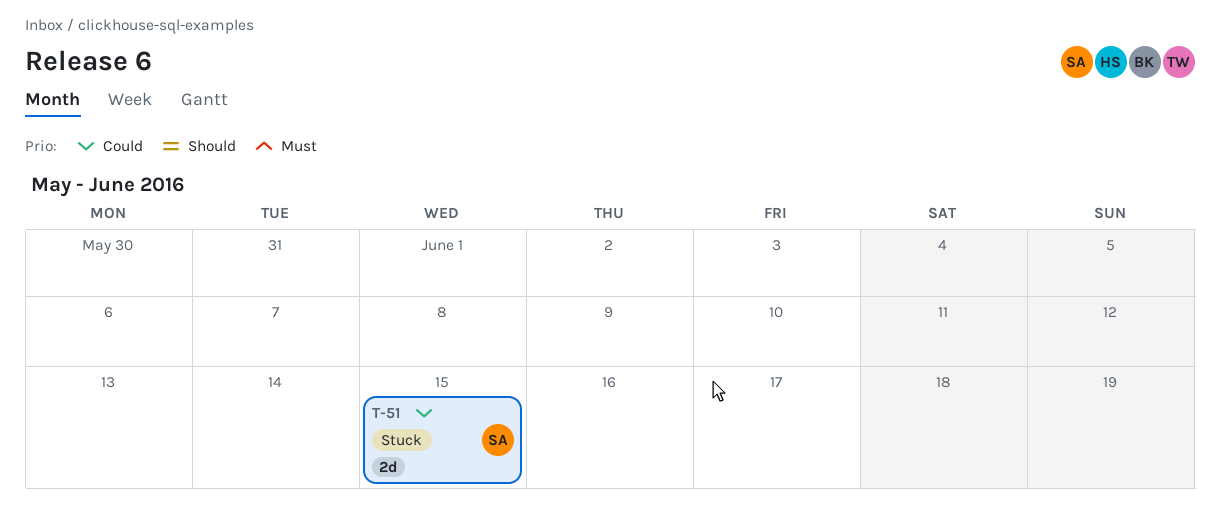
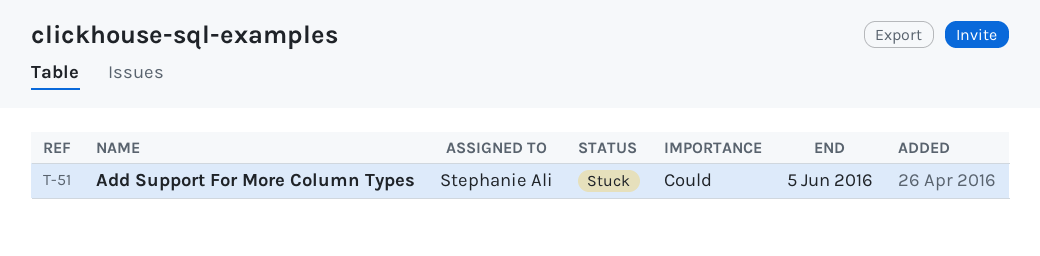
T-51, due: Jun 15 -> Jun 5

